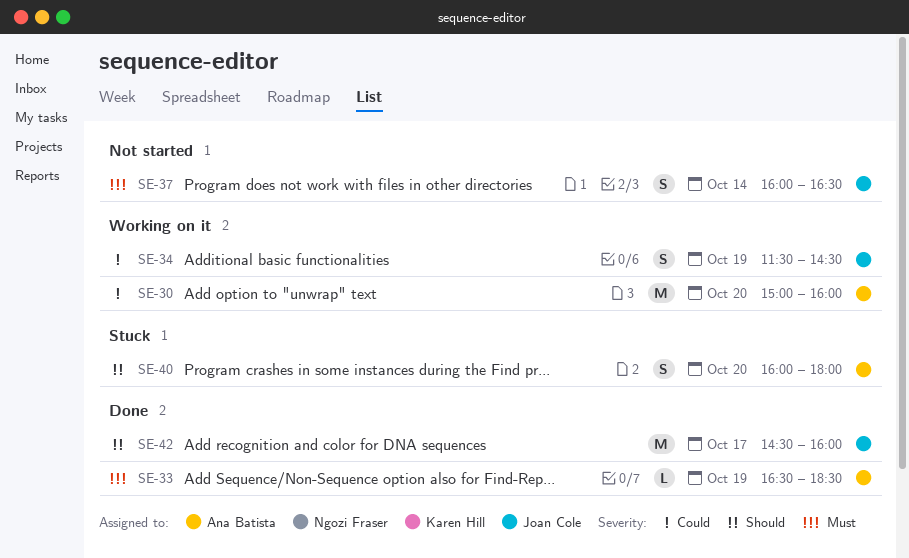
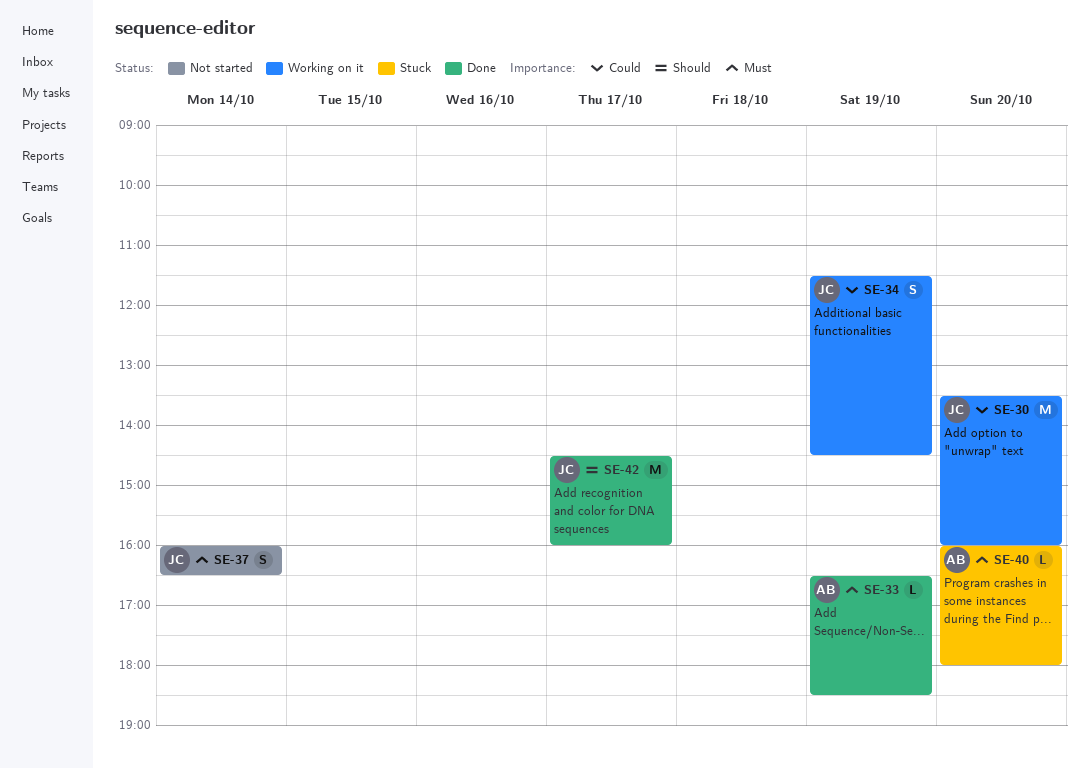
SE-30, owner: Ana Batista -> Joan Cole
SE-30, begins: 15:00 -> 13:30
SE-40, priority: Should -> Must
SE-40, estimate: S -> L

